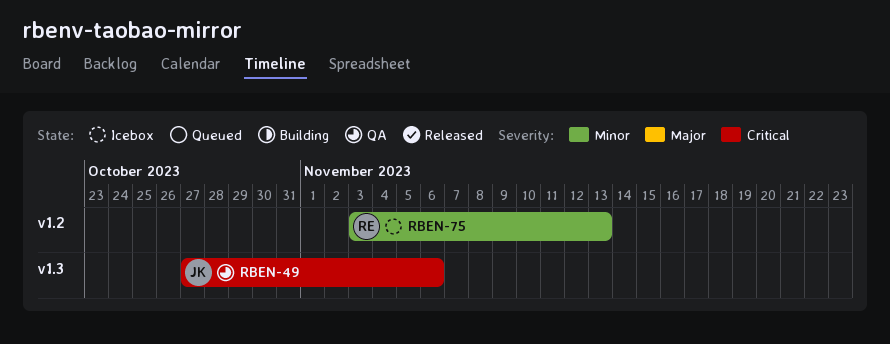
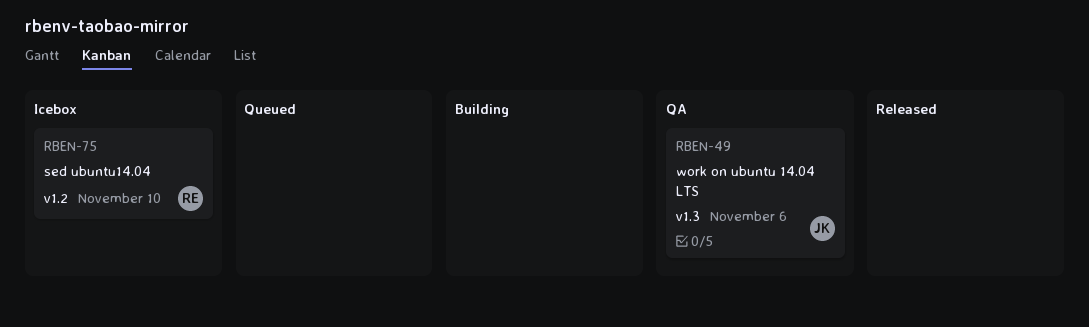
RBEN-75, due: Nov 13 -> Nov 10

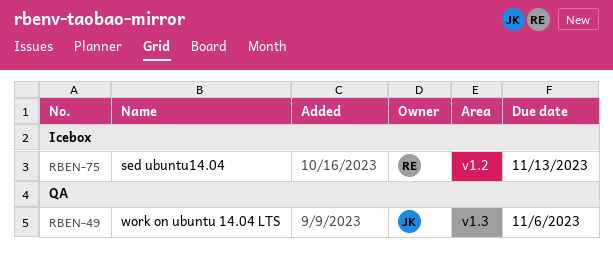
RBEN-75, due: Nov 10 -> Nov 13

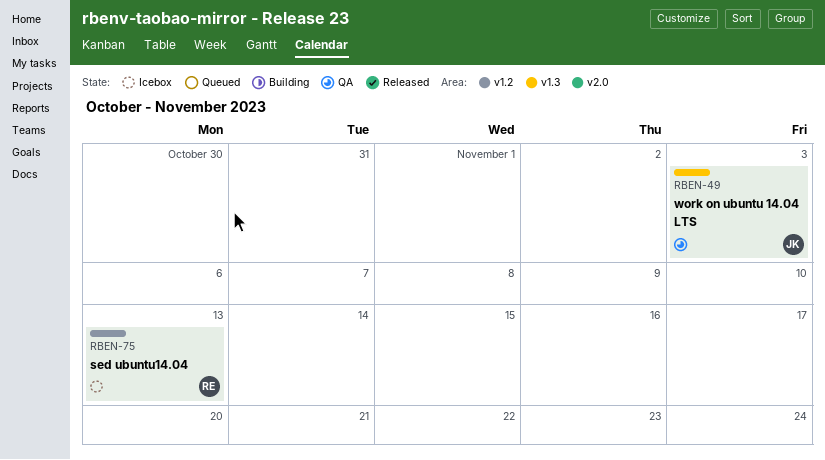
RBEN-49, due: Nov 6 -> Nov 3

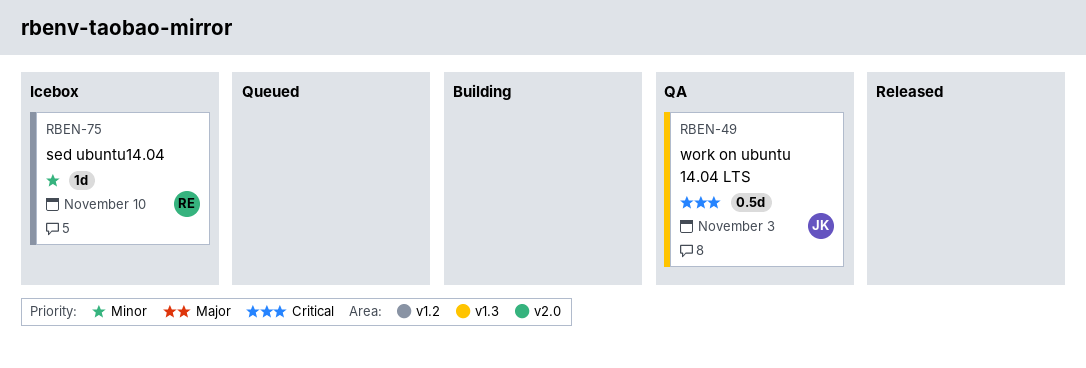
RBEN-75, due: Nov 13 -> Nov 10

